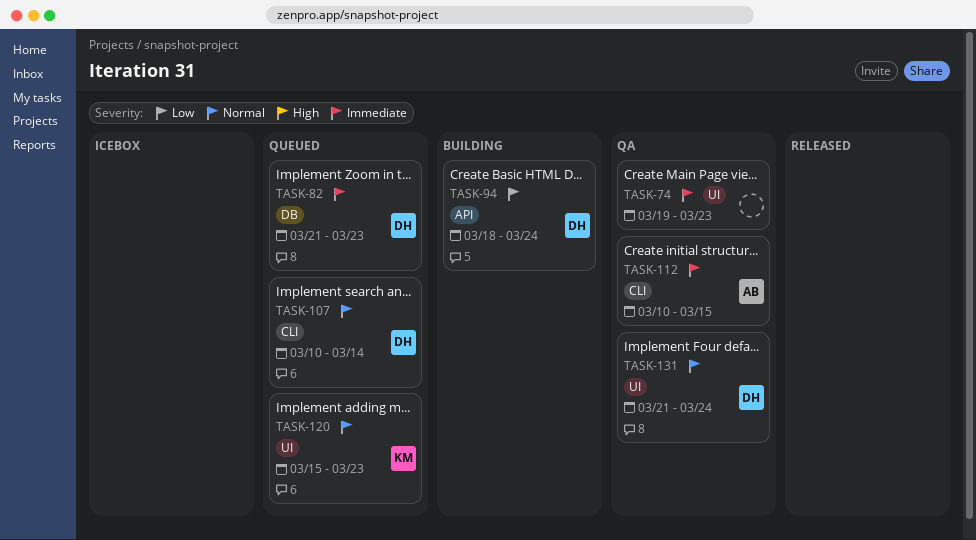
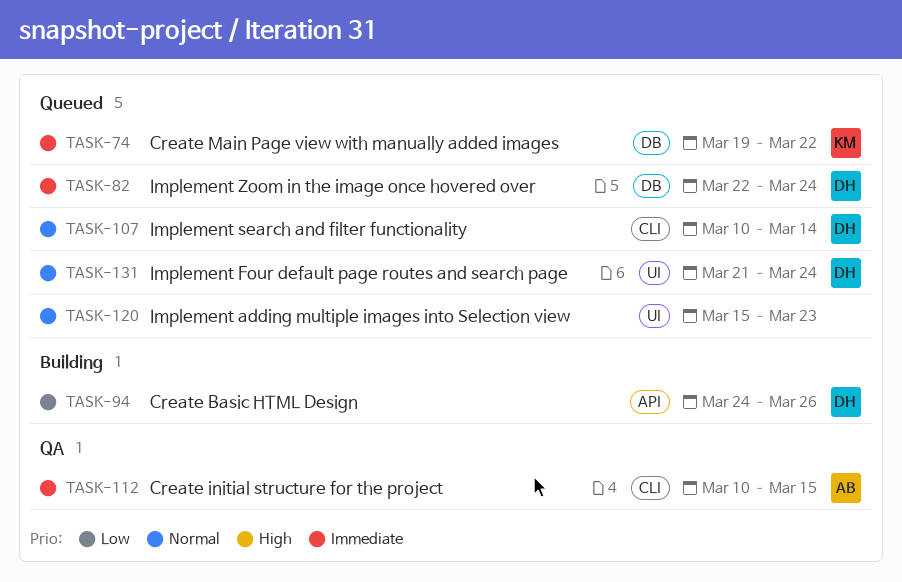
TASK-74, status: QA -> Queued
TASK-74, owner: none -> KM
TASK-74, label: UI -> DB
TASK-74, due: Mar 23 -> Mar 22
TASK-82, start: Mar 21 -> Mar 22
TASK-82, due: Mar 23 -> Mar 24
TASK-94, start: Mar 18 -> Mar 24
TASK-94, due: Mar 24 -> Mar 26
TASK-120, owner: KM -> none
TASK-131, status: QA -> Queued

